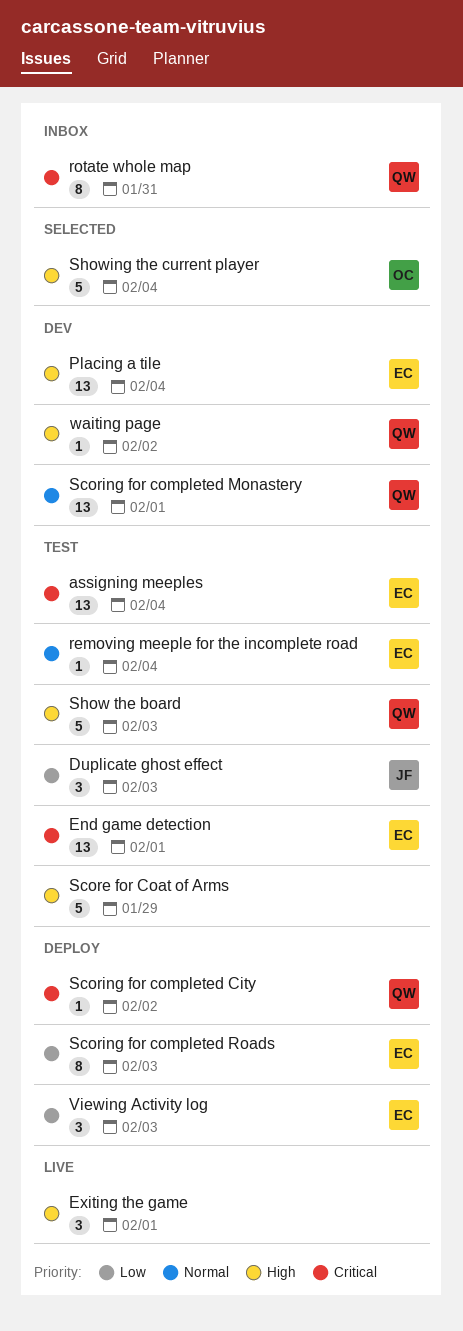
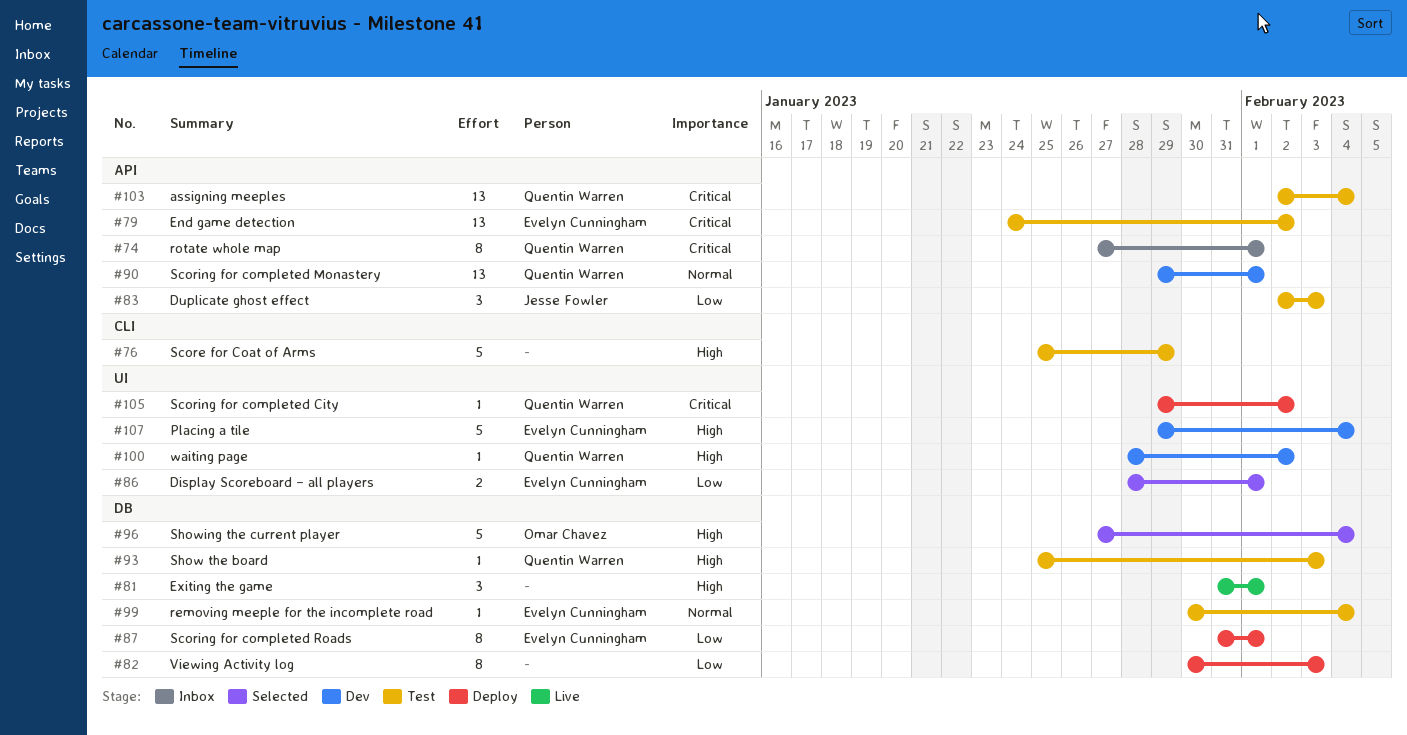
assigning meeples, owner: Evelyn Cunningham -> Quentin Warren
Display Scoreboard – all players: none -> present
End game detection, due: Feb 1 -> Feb 2
Placing a tile, estimate: 13 -> 5
rotate whole map, due: Jan 31 -> Feb 1
Scoring for completed Roads, due: Feb 3 -> Feb 1
Show the board, estimate: 5 -> 1
Viewing Activity log, owner: Evelyn Cunningham -> none
Viewing Activity log, estimate: 3 -> 8

